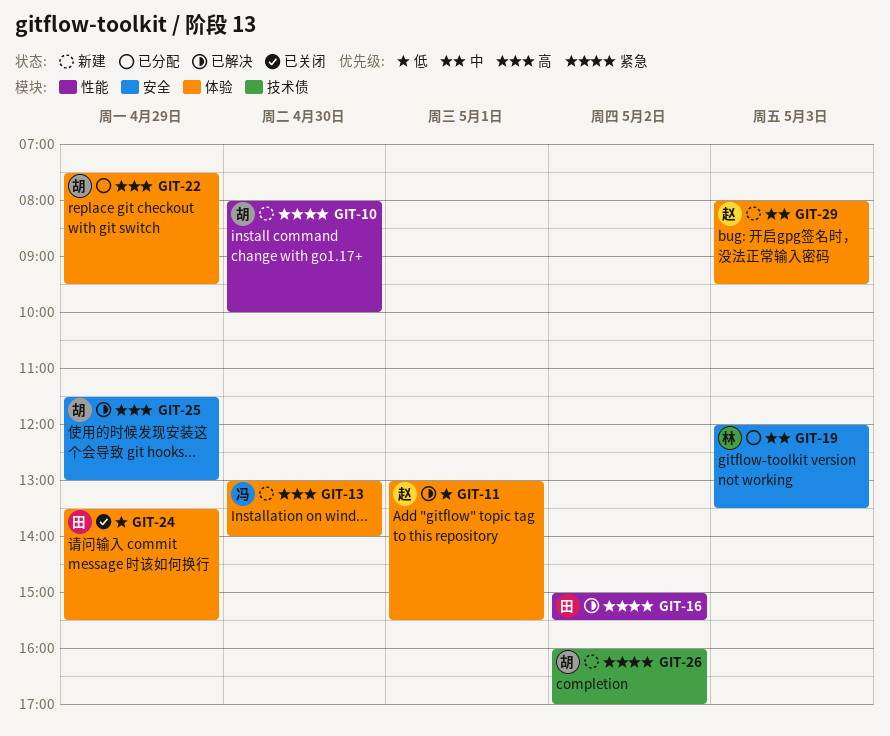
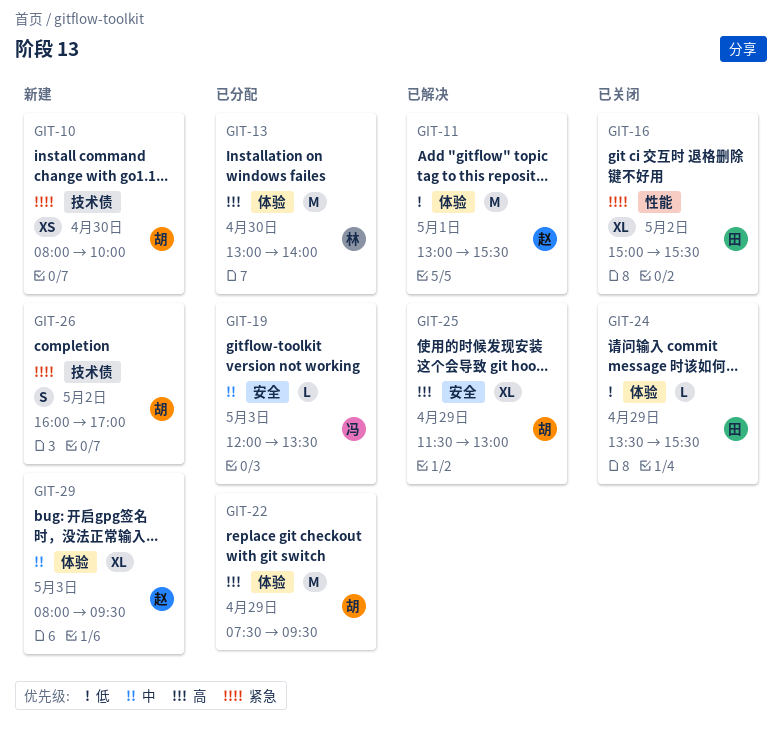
GIT-10, label: 性能 -> 技术债
GIT-13, status: 新建 -> 已分配
GIT-13, owner: 冯 -> 林
GIT-16, status: 已解决 -> 已关闭
GIT-19, owner: 林 -> 冯

